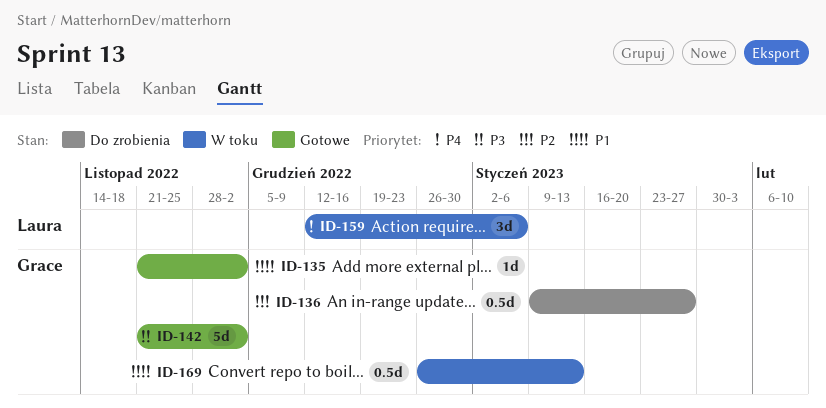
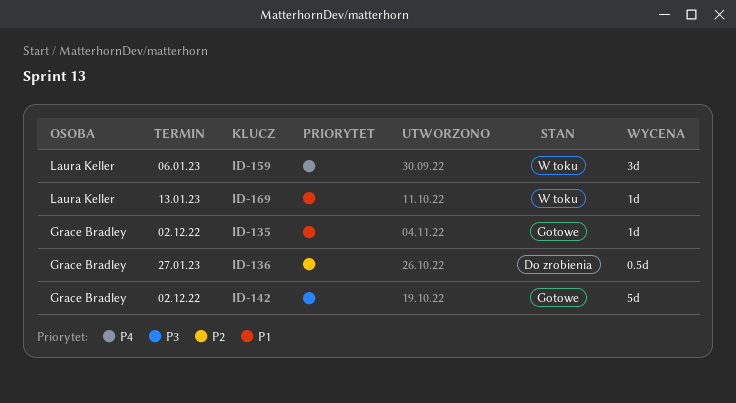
ID-169, owner: Grace Bradley -> Laura Keller
ID-169, estimate: 0.5d -> 1d

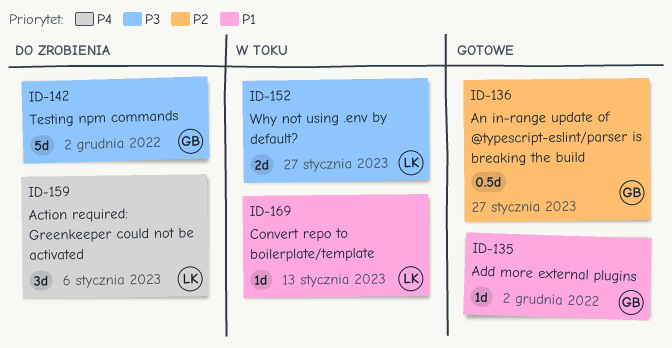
ID-136, status: Do zrobienia -> Gotowe
ID-142, status: Gotowe -> Do zrobienia
ID-152: none -> present
ID-159, status: W toku -> Do zrobienia

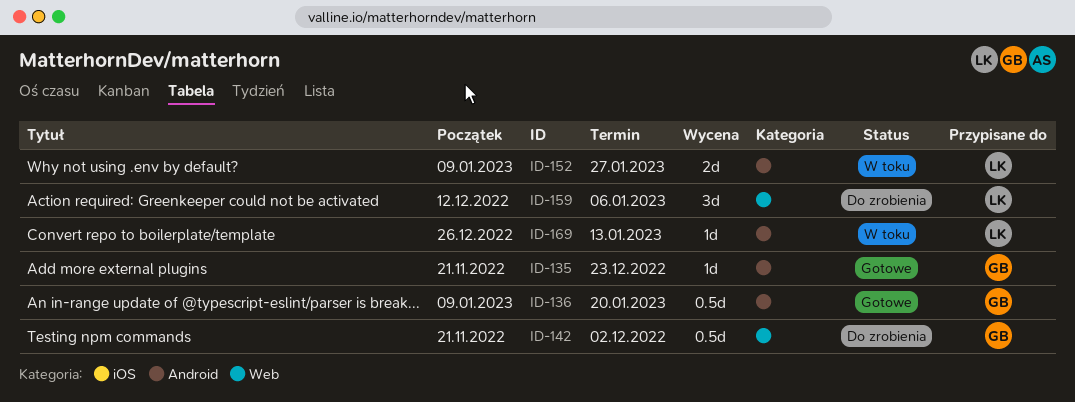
ID-135, due: Dec 2 -> Dec 23
ID-136, due: Jan 27 -> Jan 20
ID-142, estimate: 5d -> 0.5d

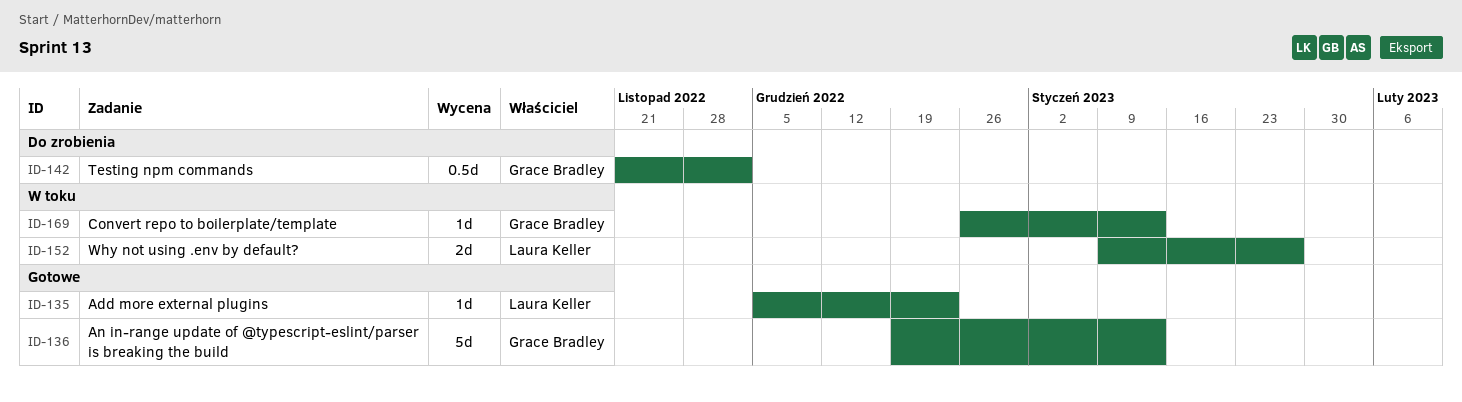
ID-135, owner: Grace Bradley -> Laura Keller
ID-135, start: Nov 21 -> Dec 5
ID-136, estimate: 0.5d -> 5d
ID-136, start: Jan 9 -> Dec 19
ID-136, due: Jan 20 -> Jan 13
ID-159: present -> none
ID-169, owner: Laura Keller -> Grace Bradley

